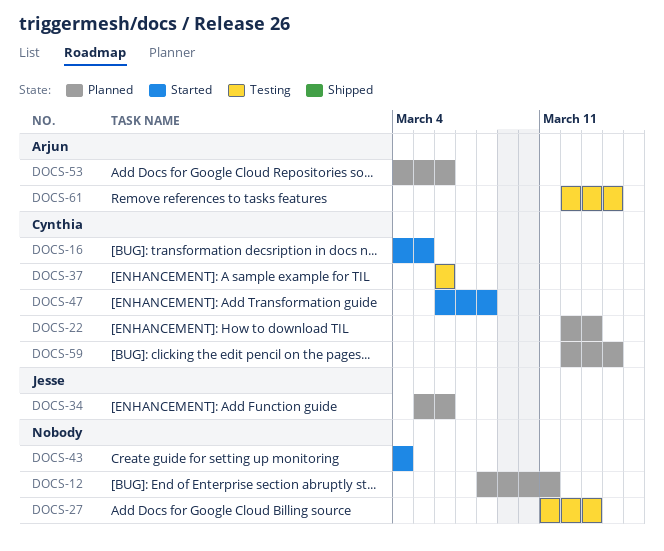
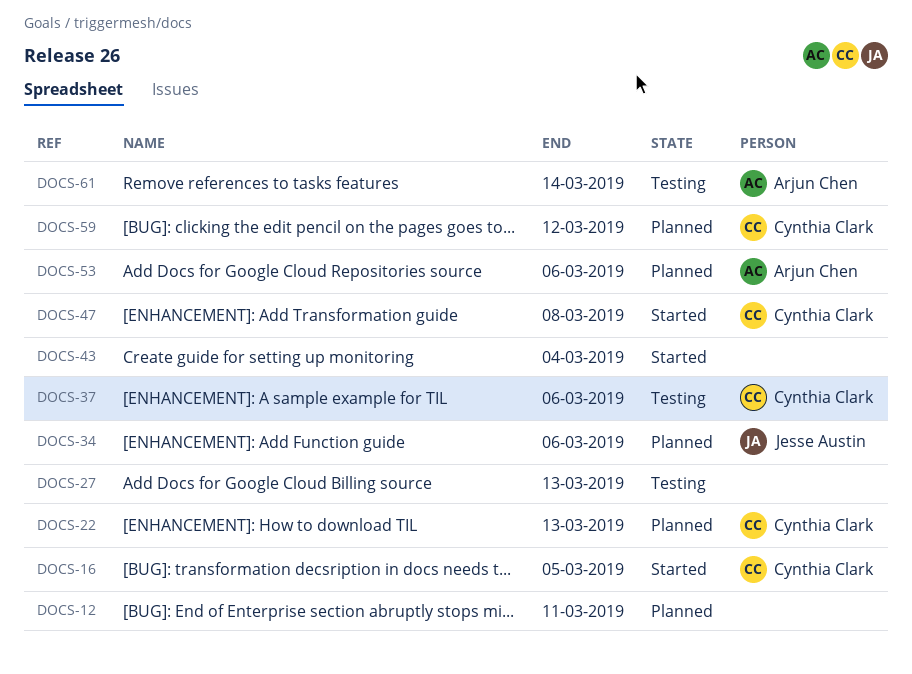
DOCS-59, due: Mar 14 -> Mar 12

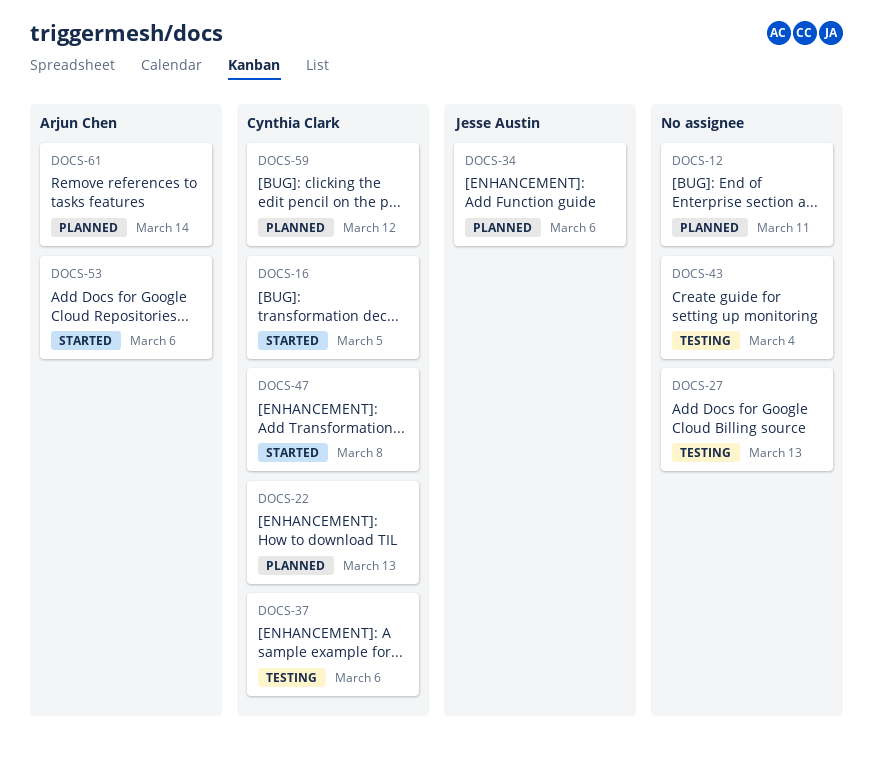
DOCS-43, status: Started -> Testing
DOCS-53, status: Planned -> Started
DOCS-61, status: Testing -> Planned

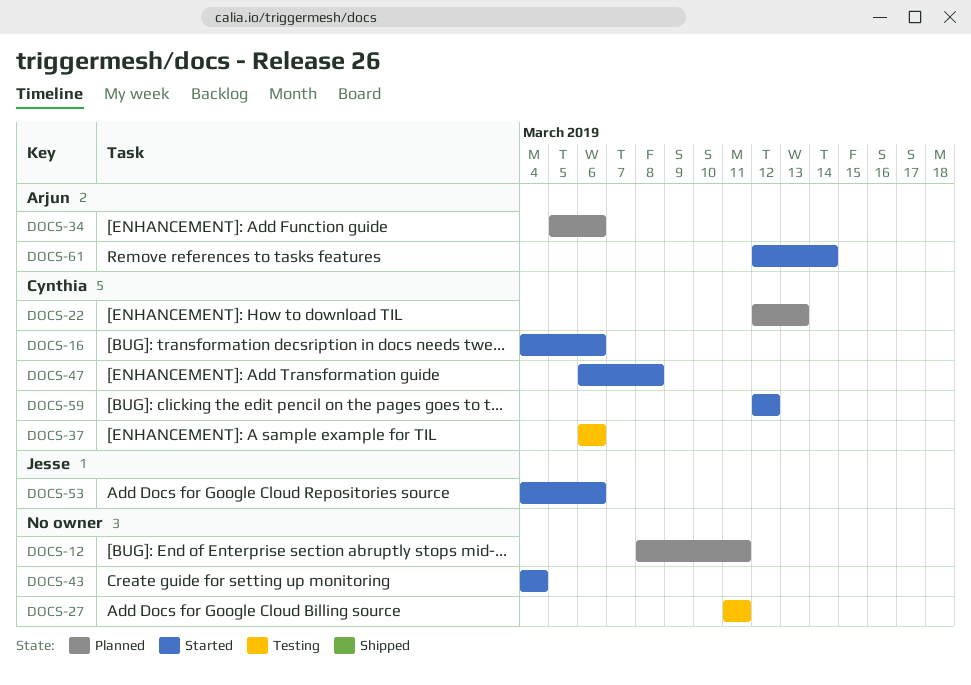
DOCS-16, due: Mar 5 -> Mar 6
DOCS-27, due: Mar 13 -> Mar 11
DOCS-34, owner: Jesse Austin -> Arjun Chen
DOCS-43, status: Testing -> Started
DOCS-53, owner: Arjun Chen -> Jesse Austin
DOCS-59, status: Planned -> Started
DOCS-61, status: Planned -> Started

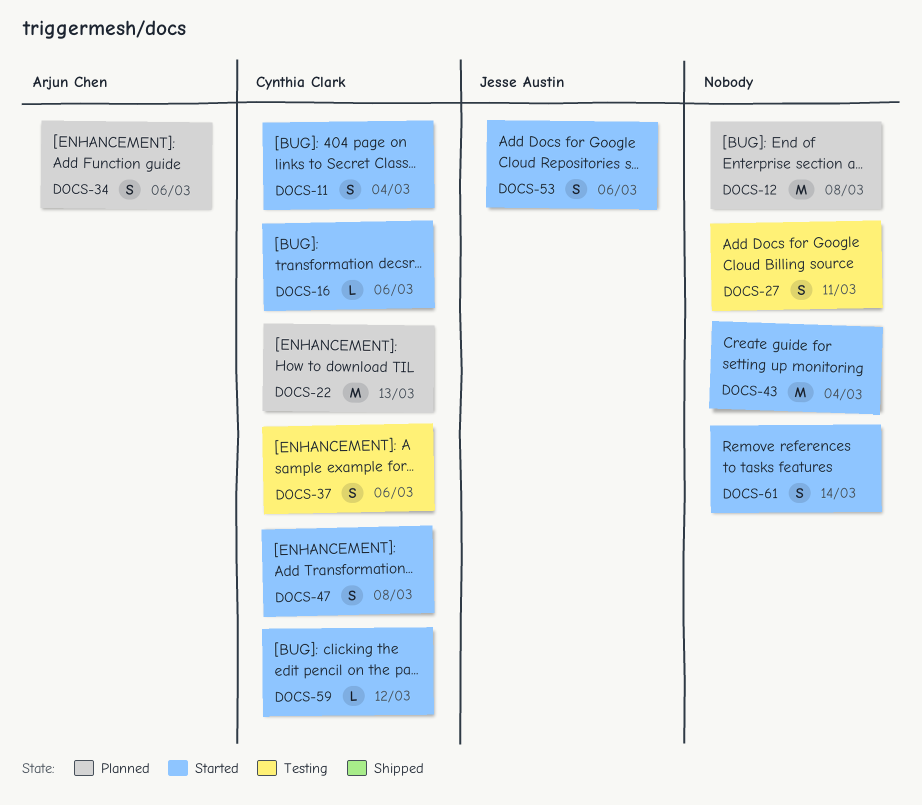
DOCS-11: none -> present
DOCS-12, due: Mar 11 -> Mar 8
DOCS-61, owner: Arjun Chen -> none

